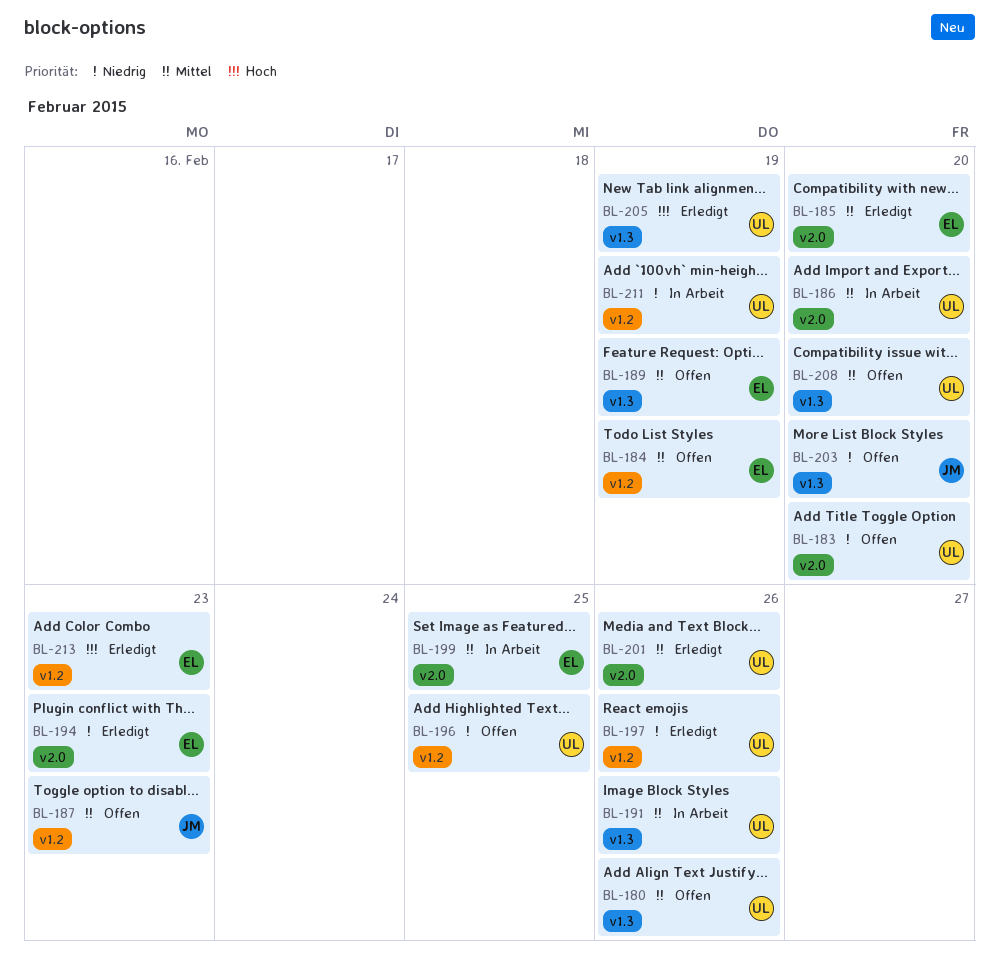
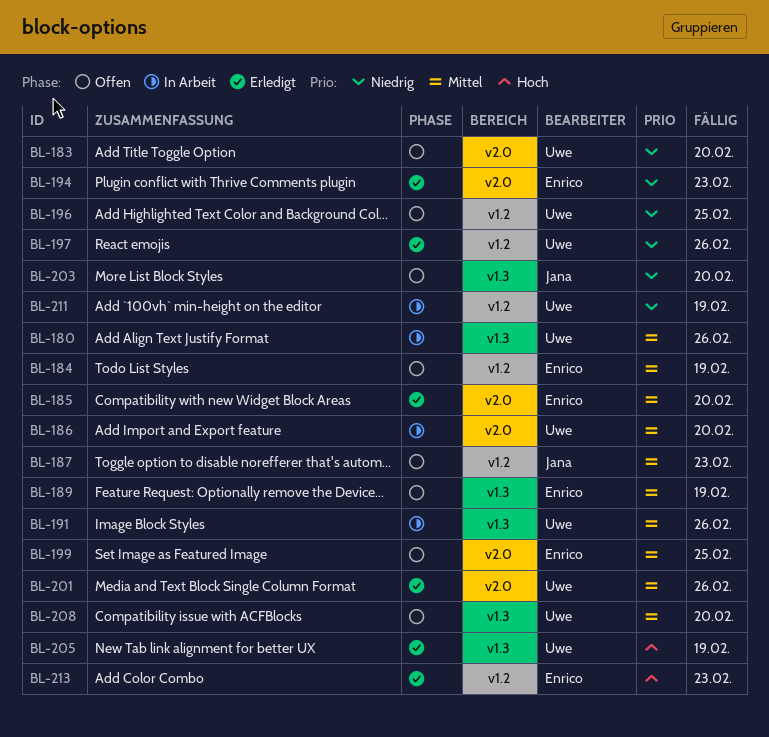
BL-180, status: Offen -> In Arbeit
BL-199, status: In Arbeit -> Offen

